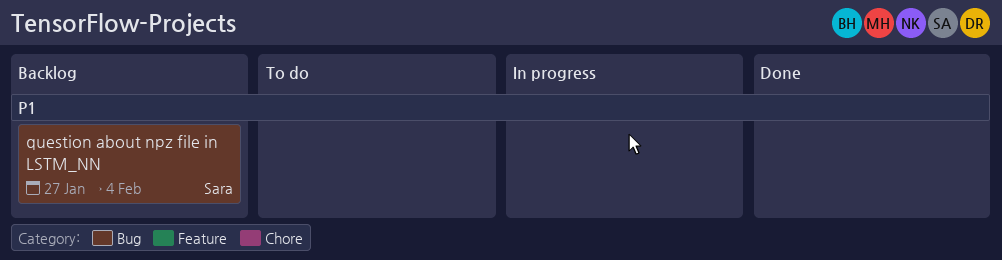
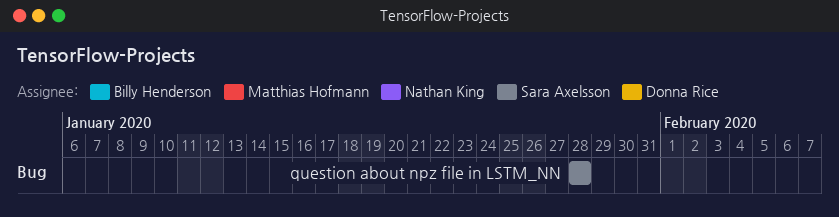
question about npz file in LSTM_NN, start: Jan 27 -> Jan 28
question about npz file in LSTM_NN, due: Feb 4 -> Jan 28

